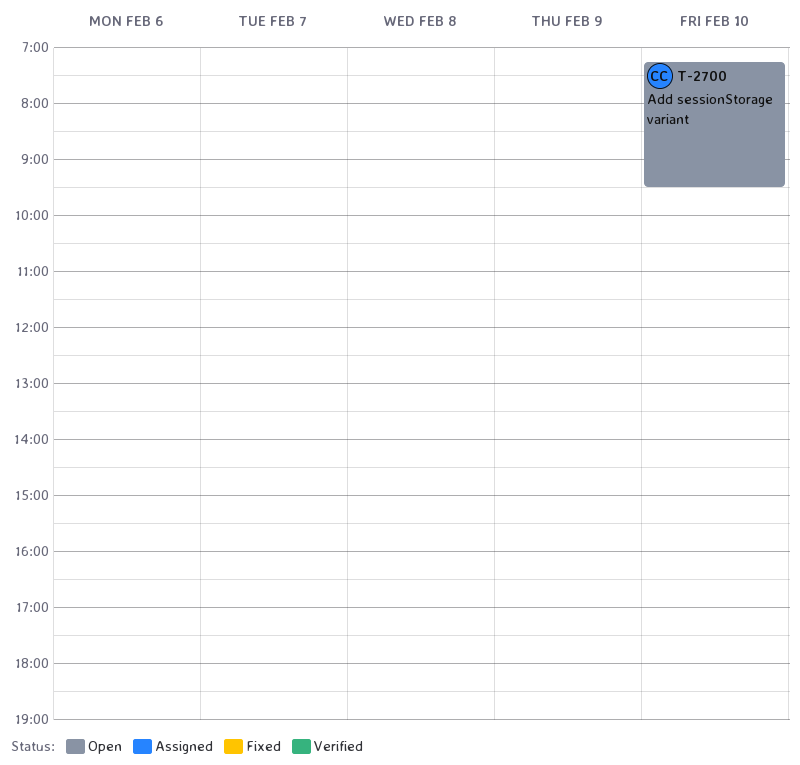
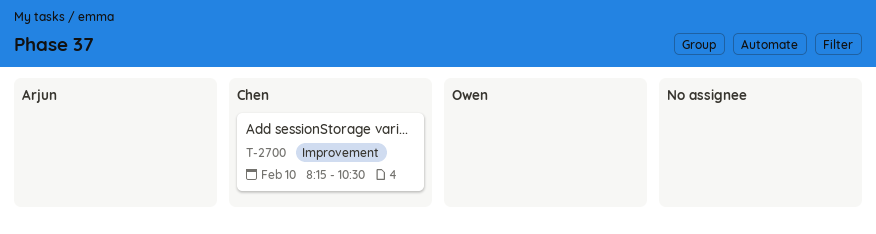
T-2700, begins: 07:15 -> 08:15
T-2700, ends: 09:30 -> 10:30

